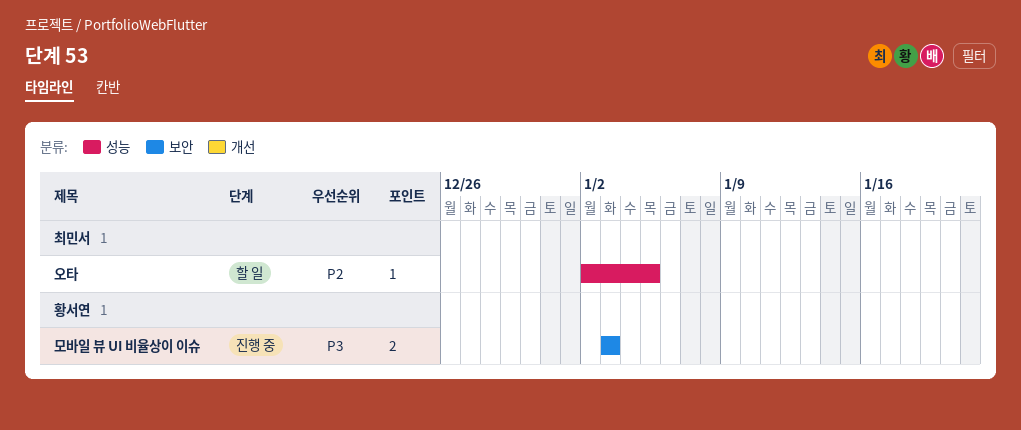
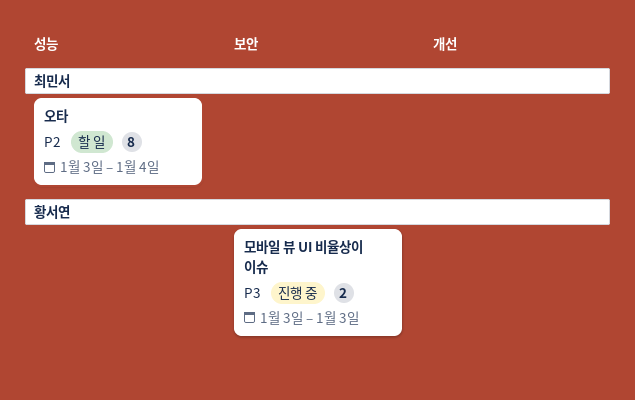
오타, estimate: 1 -> 8
오타, start: Jan 2 -> Jan 3
오타, due: Jan 5 -> Jan 4

